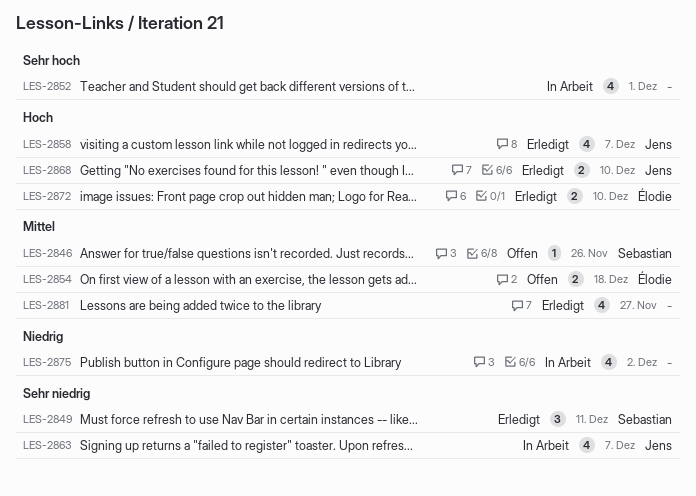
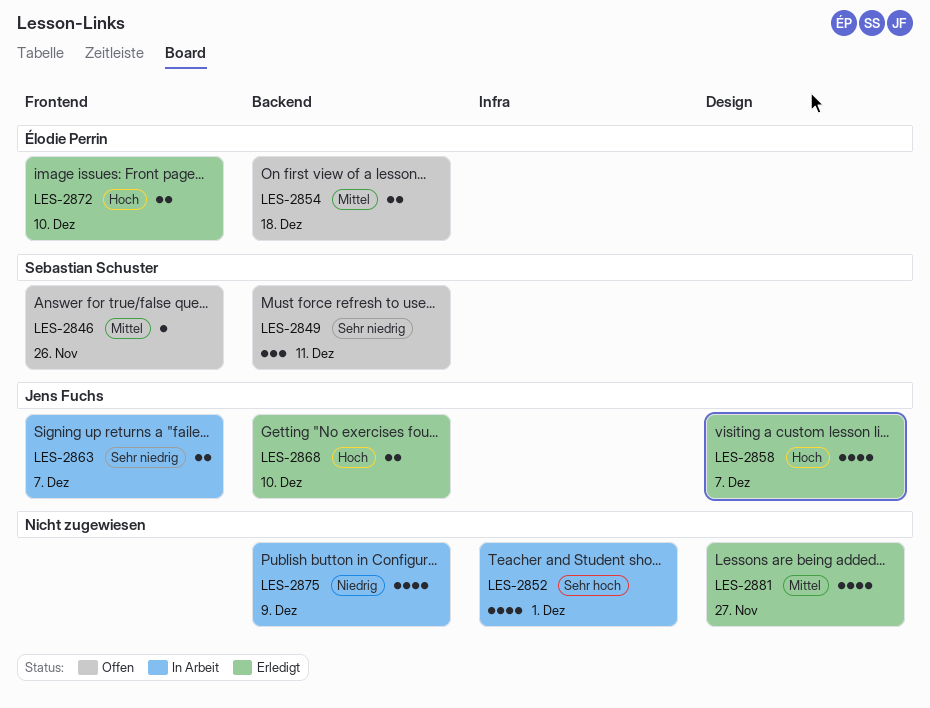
LES-2849, status: Erledigt -> Offen
LES-2863, estimate: 4 -> 2
LES-2875, due: Dec 2 -> Dec 9

